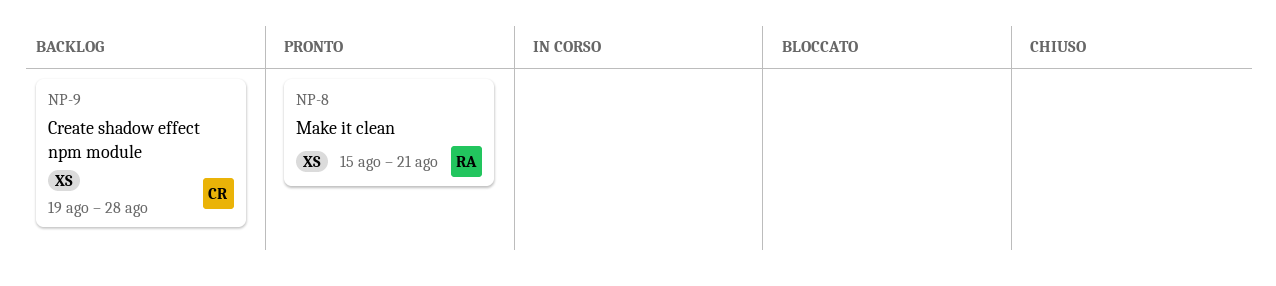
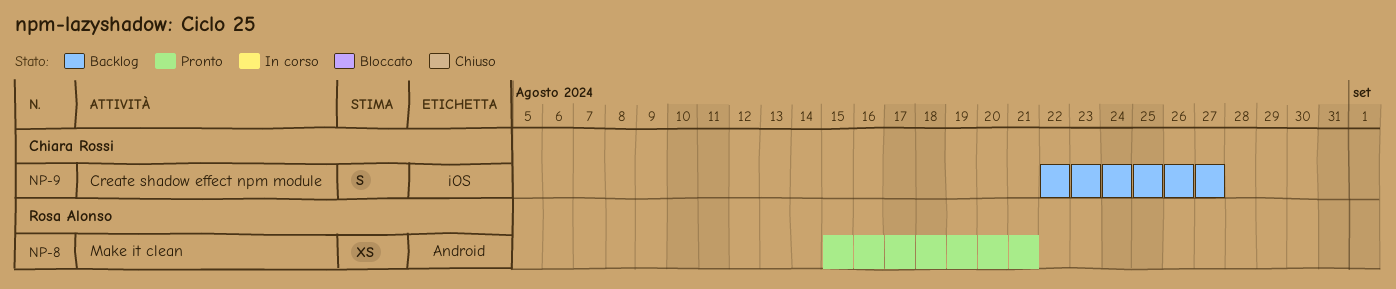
NP-9, estimate: XS -> S
NP-9, start: Aug 19 -> Aug 22
NP-9, due: Aug 28 -> Aug 27

